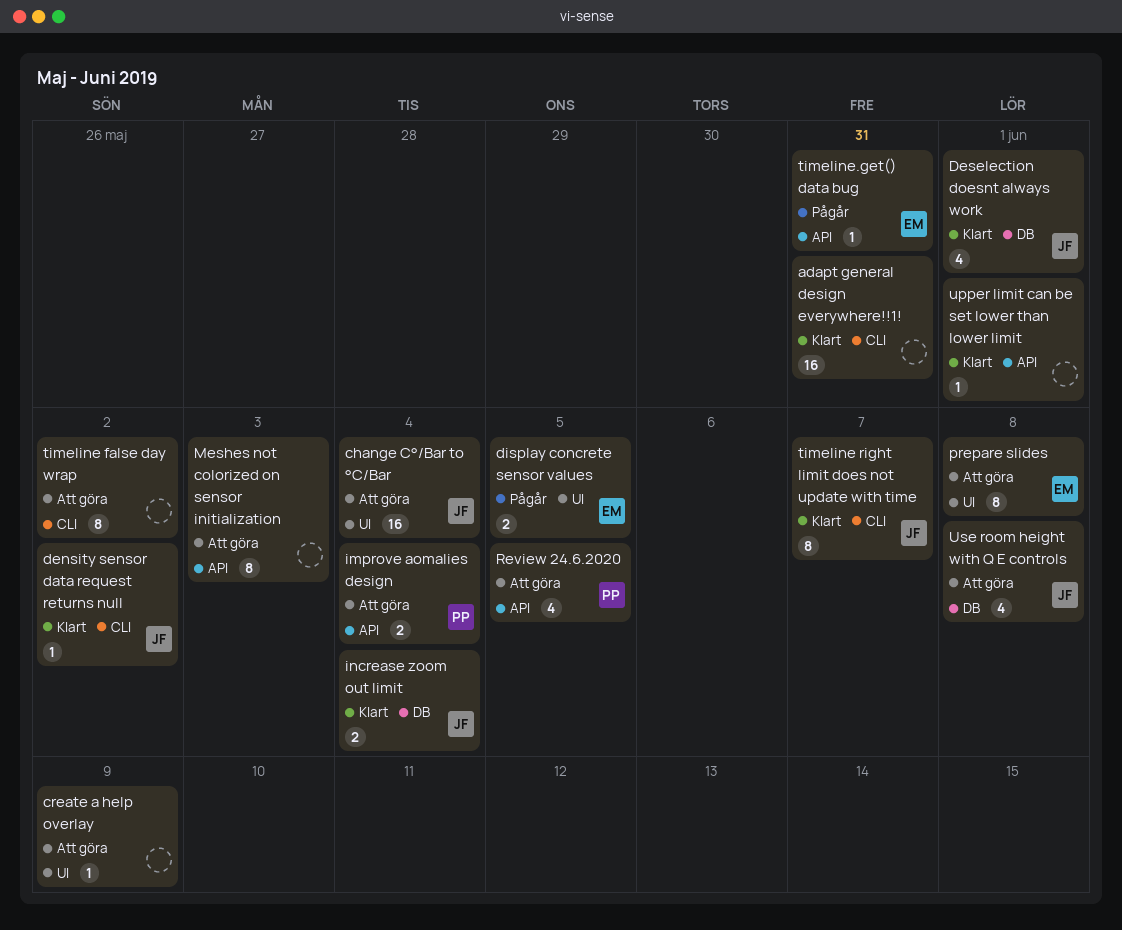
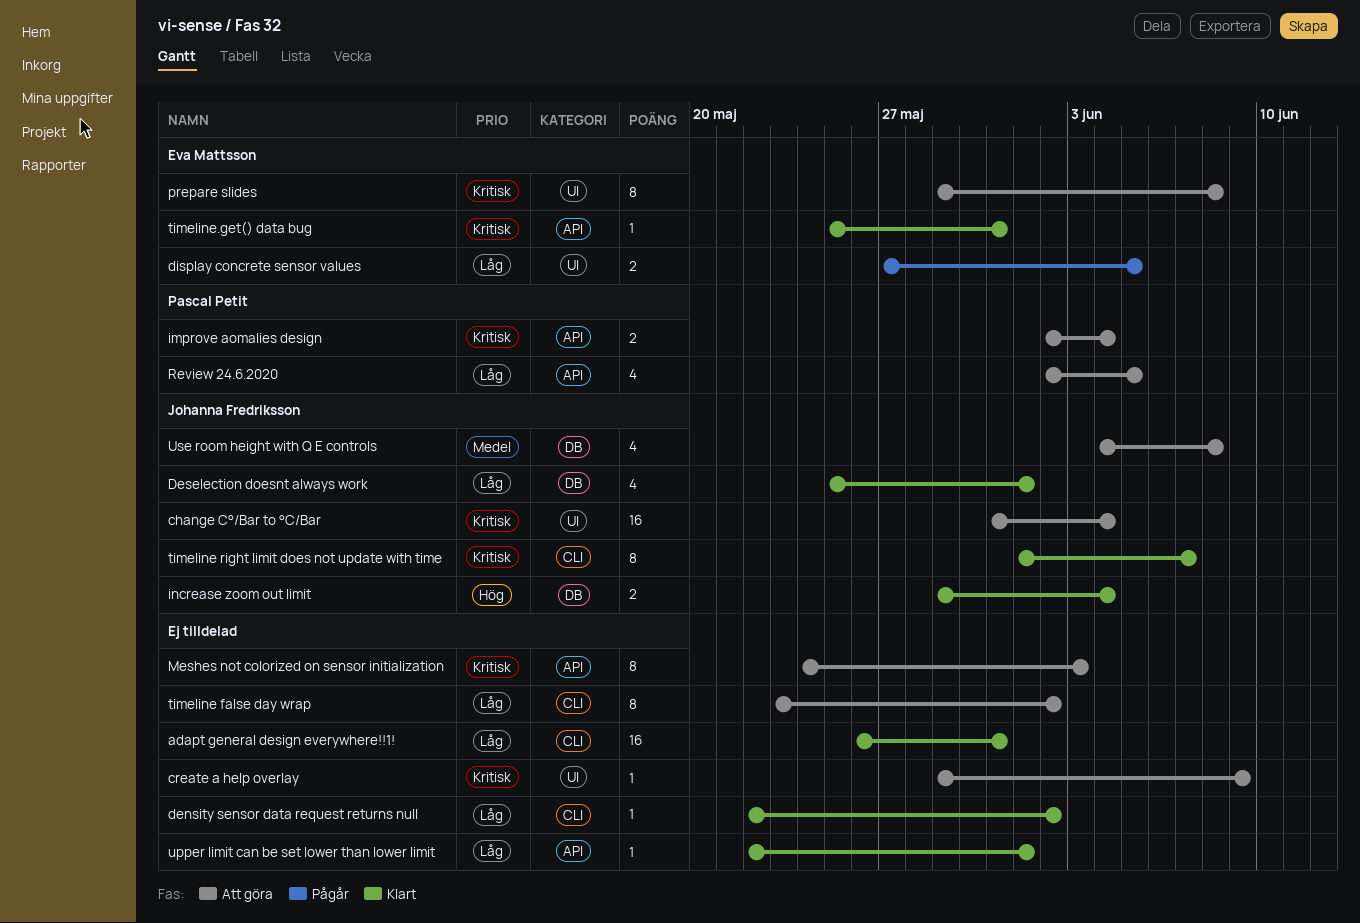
density sensor data request returns null, owner: Johanna Fredriksson -> none
timeline.get() data bug, status: Pågår -> Klart

